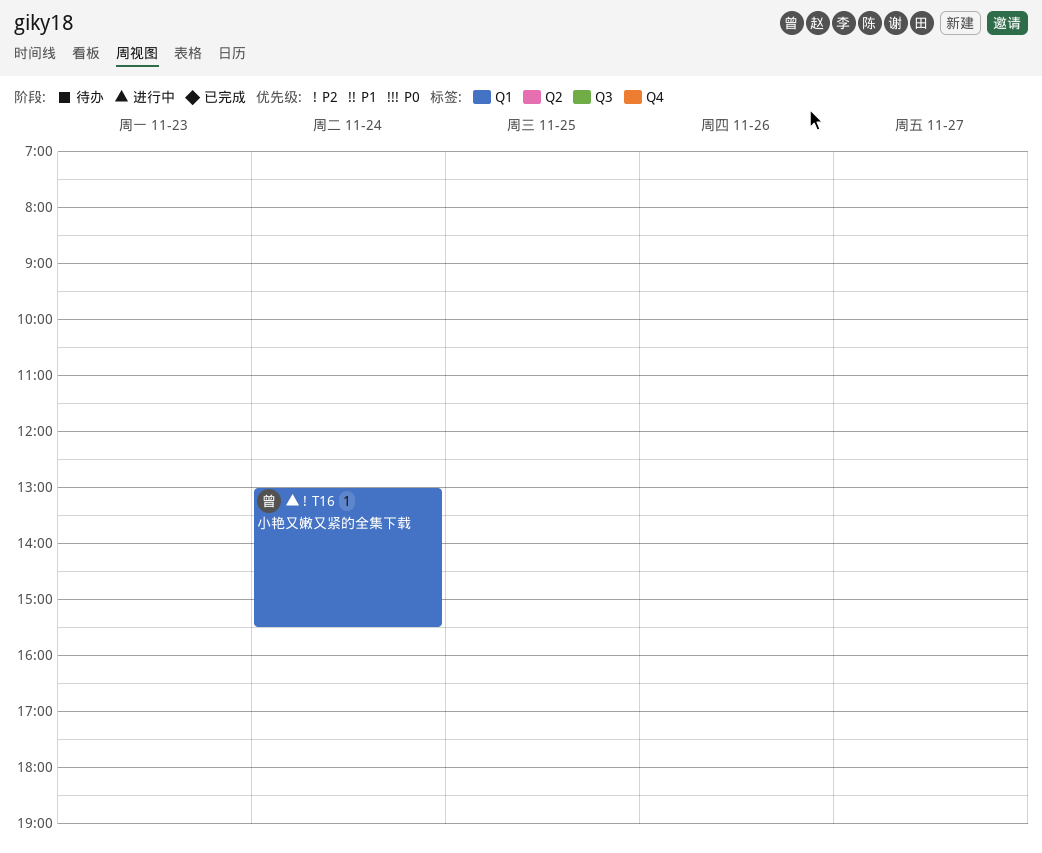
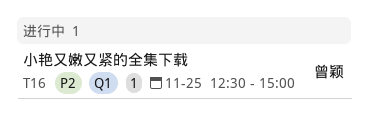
T16, day: Nov 24 -> Nov 25
T16, begins: 13:00 -> 12:30
T16, ends: 15:30 -> 15:00

